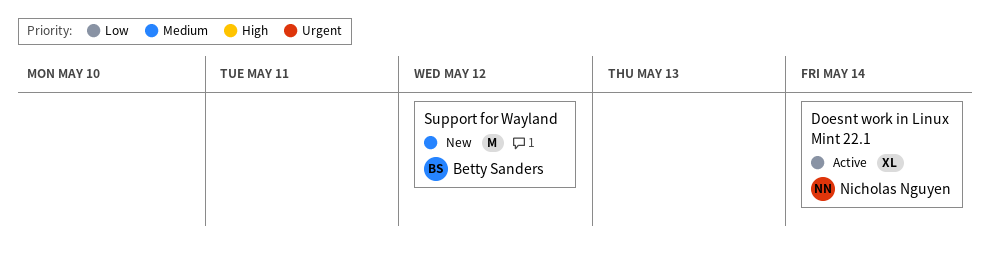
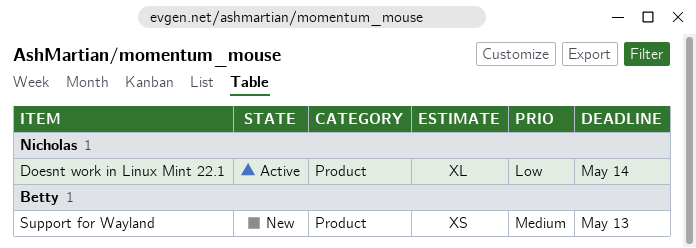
Support for Wayland, estimate: M -> XS
Support for Wayland, due: May 12 -> May 13

